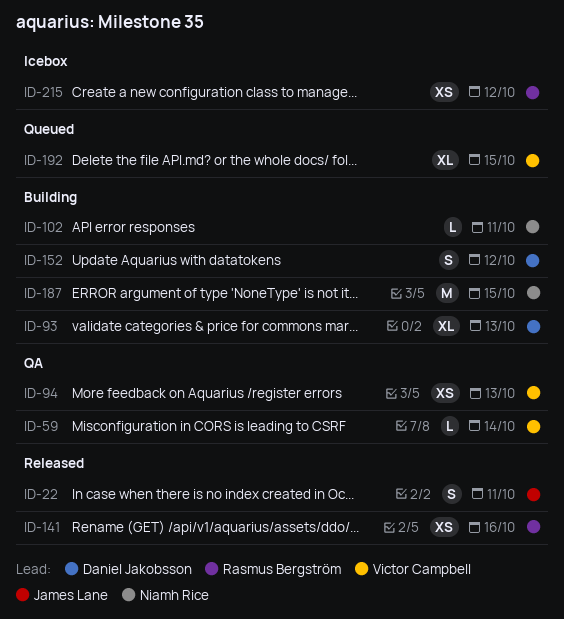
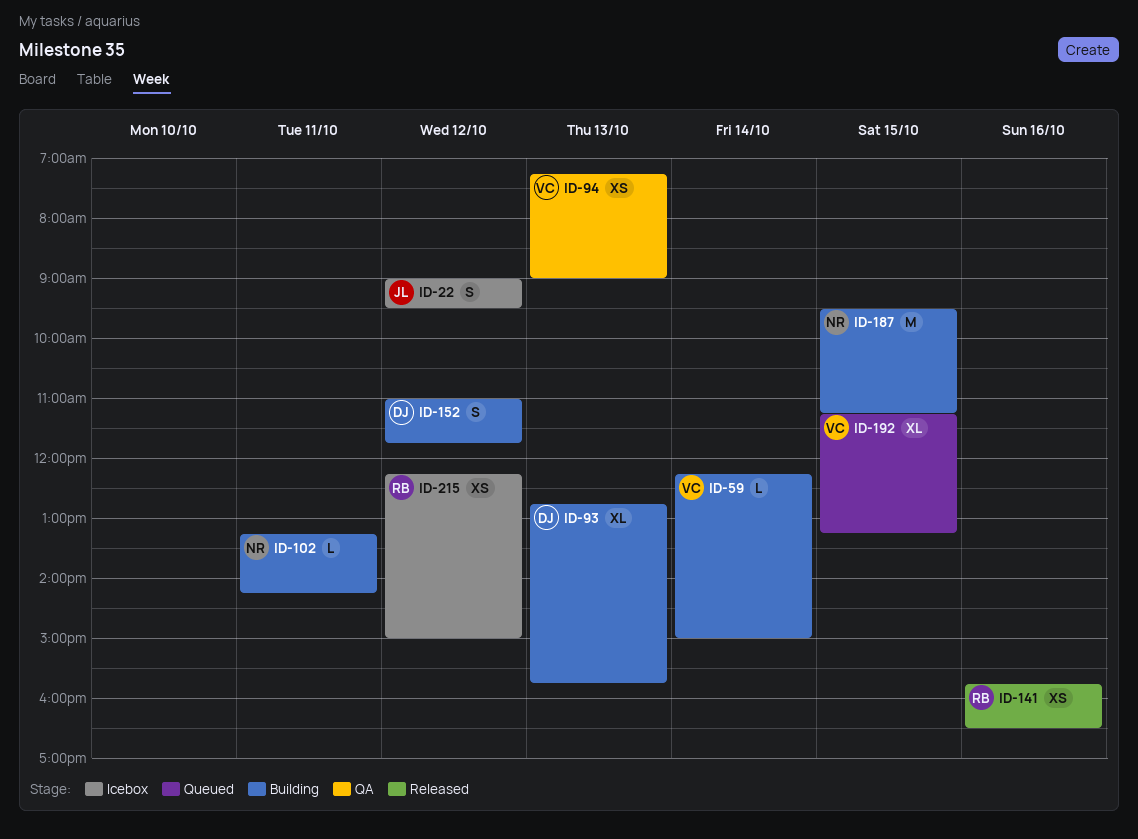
ID-22, status: Released -> Icebox
ID-22, day: Oct 11 -> Oct 12
ID-59, status: QA -> Building

